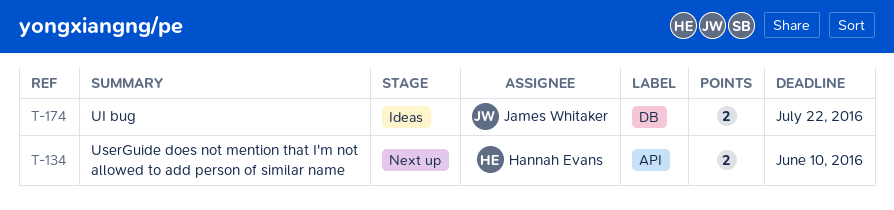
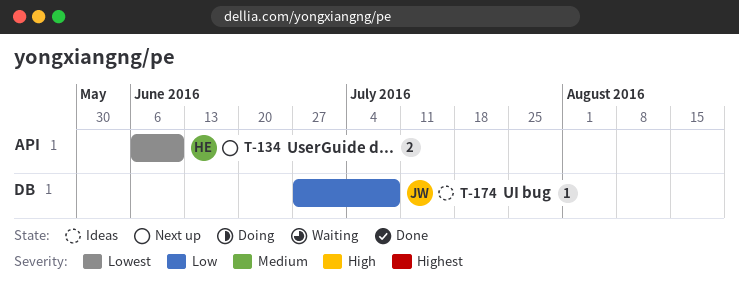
T-174, estimate: 2 -> 1
T-174, due: Jul 22 -> Jul 8

